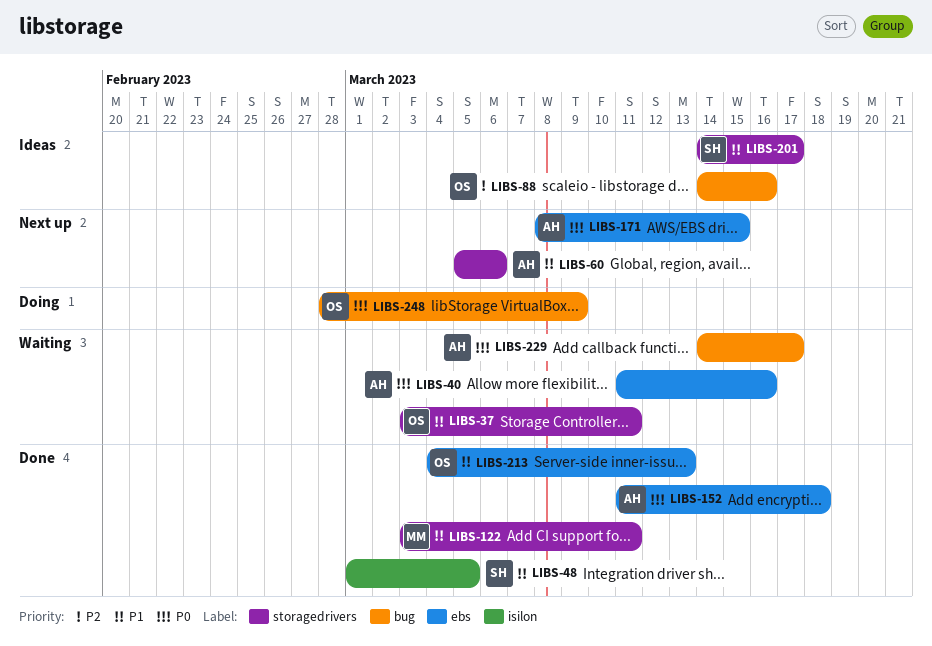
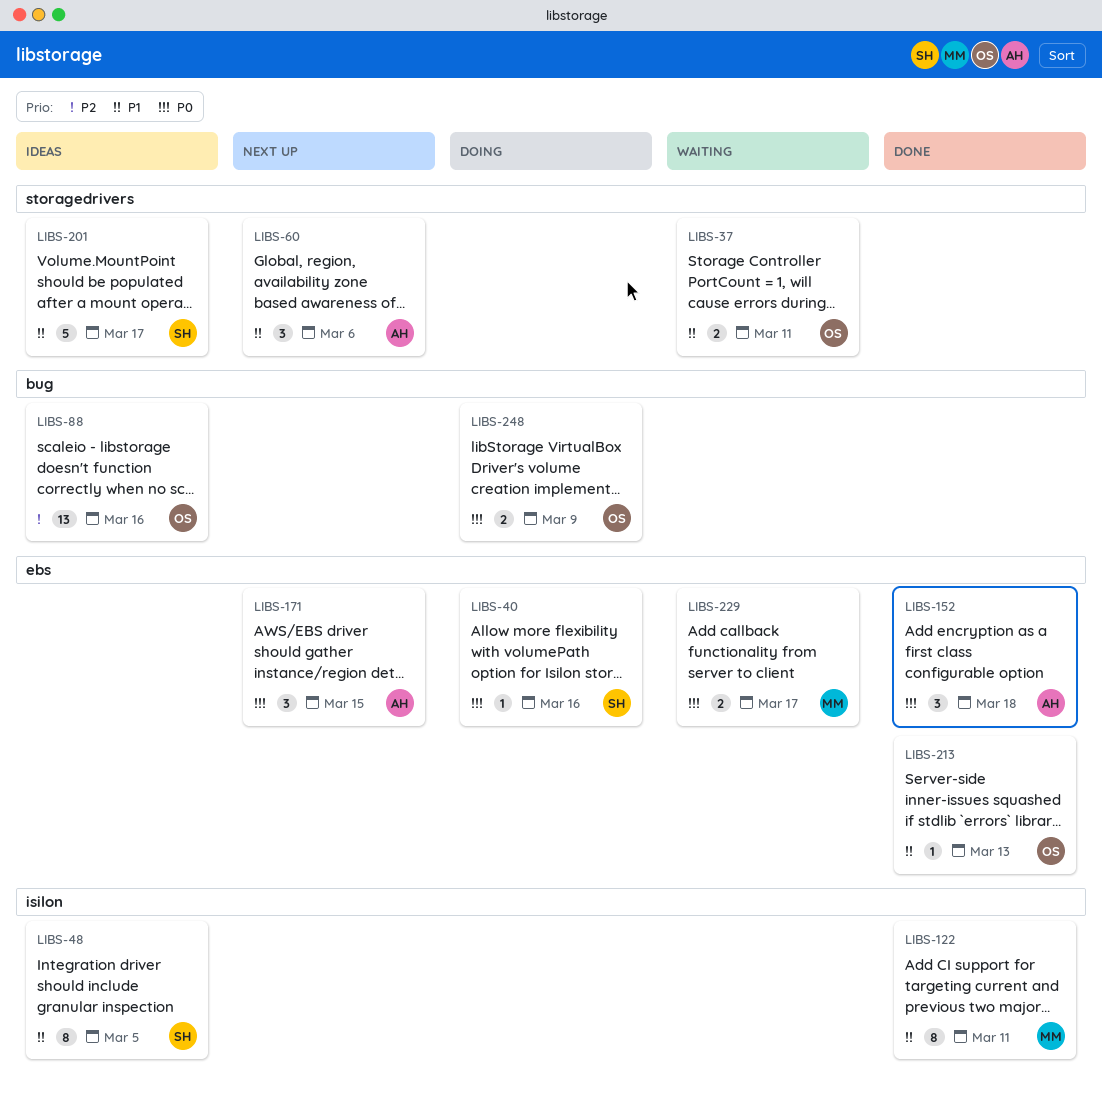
LIBS-40, status: Waiting -> Doing
LIBS-40, owner: AH -> SH
LIBS-48, status: Done -> Ideas
LIBS-122, label: storagedrivers -> isilon
LIBS-229, owner: AH -> MM
LIBS-229, label: bug -> ebs

